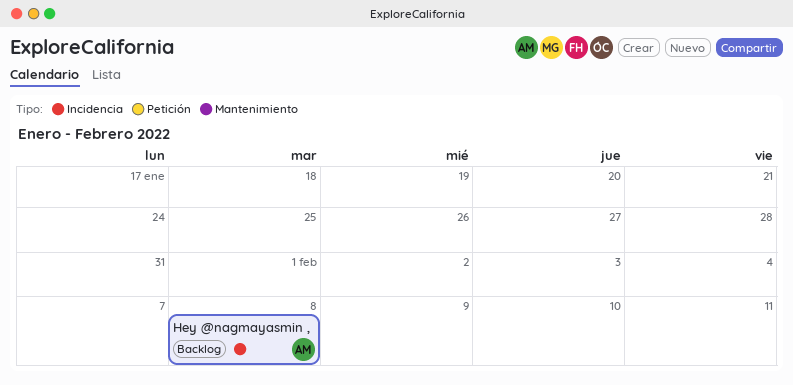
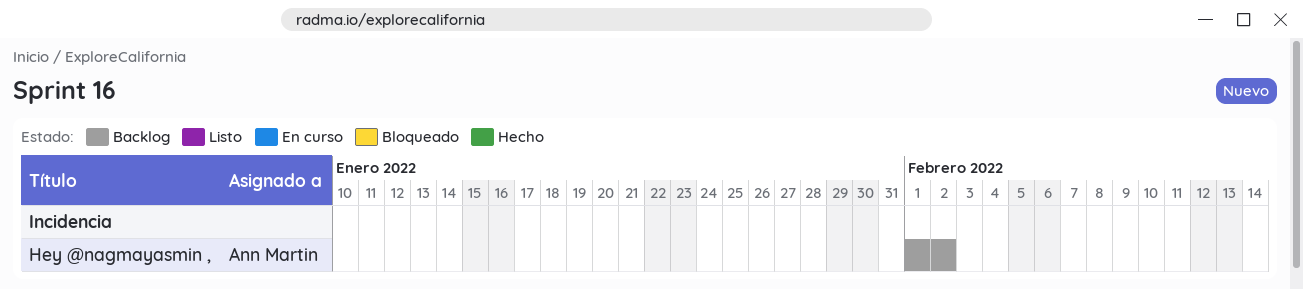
Hey @nagmayasmin ,, due: Feb 8 -> Feb 2

